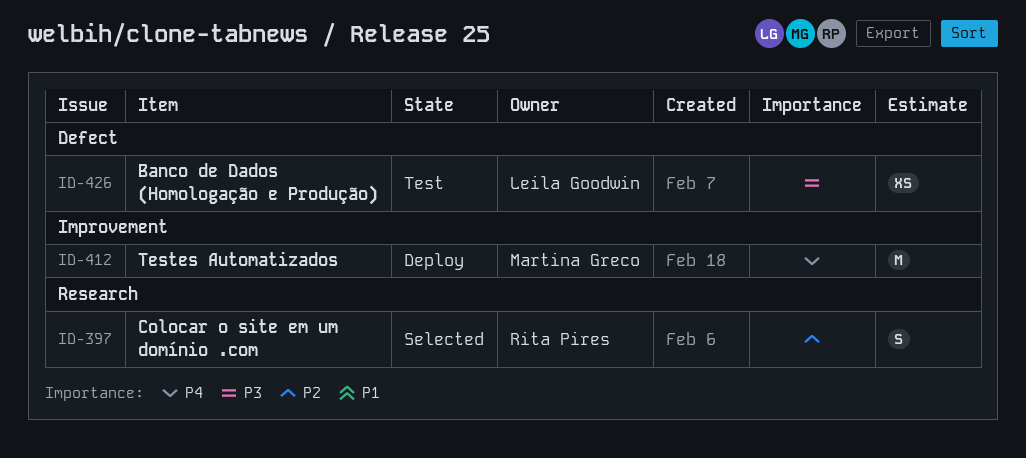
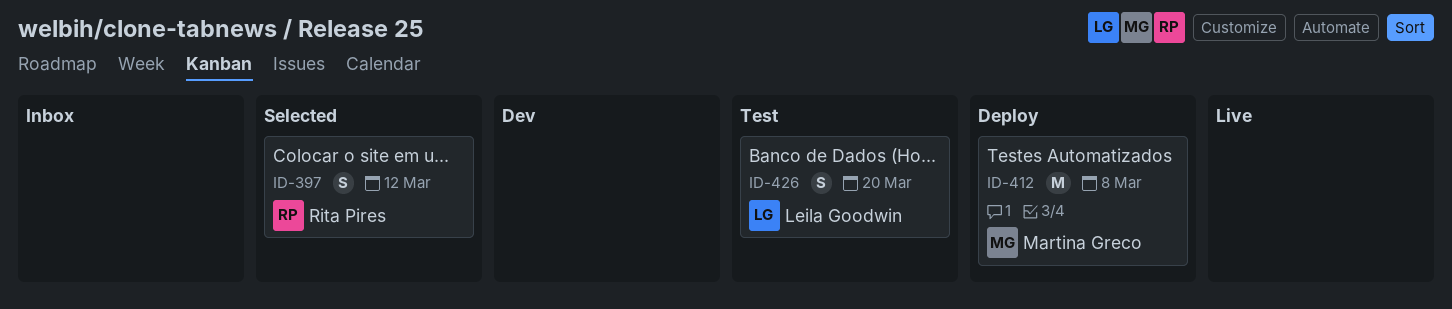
ID-426, estimate: XS -> S

